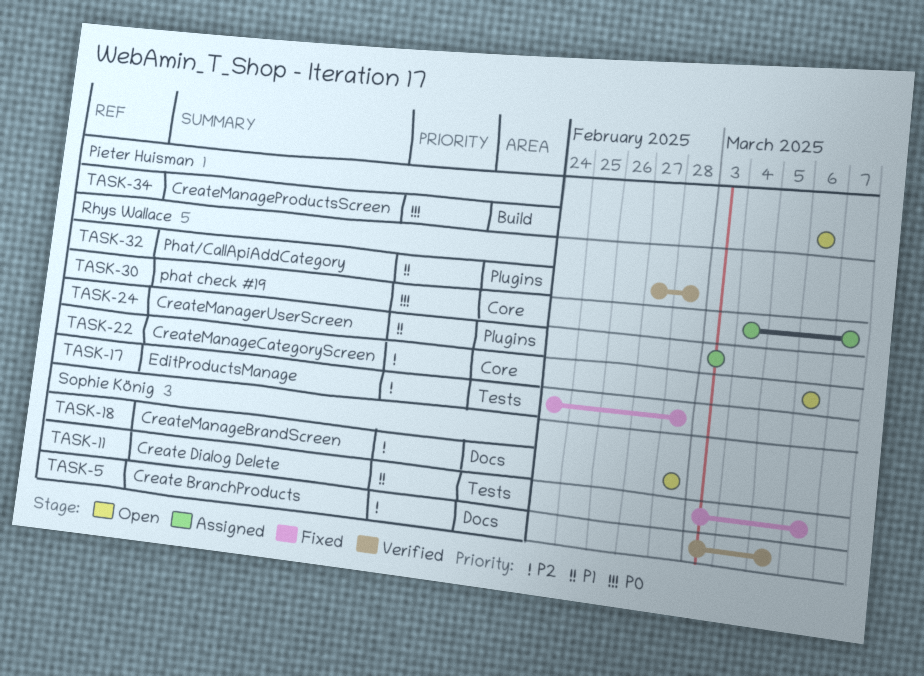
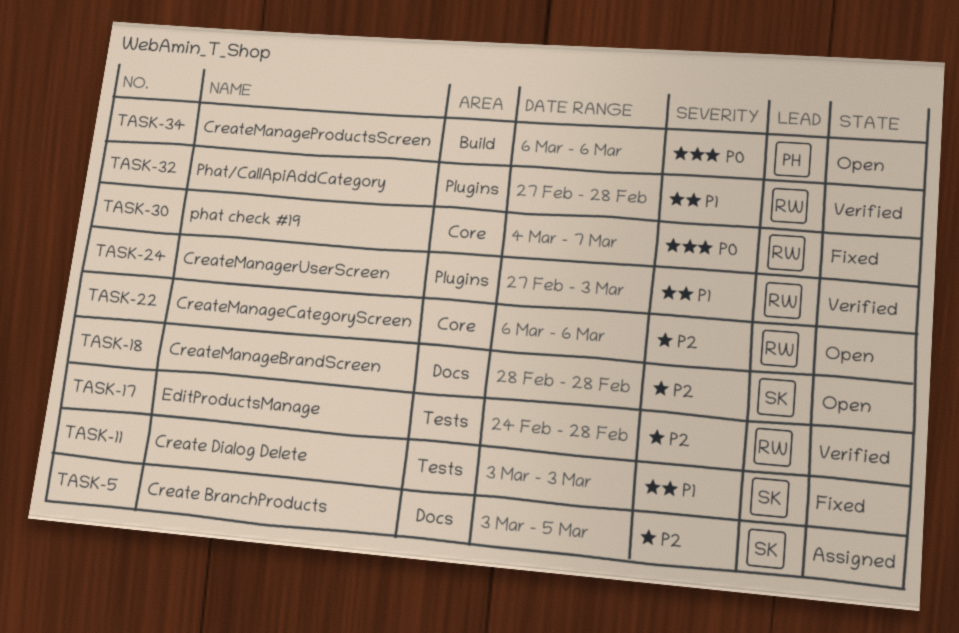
TASK-5, status: Verified -> Assigned
TASK-11, due: Mar 6 -> Mar 3
TASK-17, status: Fixed -> Verified
TASK-24, status: Assigned -> Verified
TASK-24, start: Mar 3 -> Feb 27
TASK-30, status: Assigned -> Fixed

